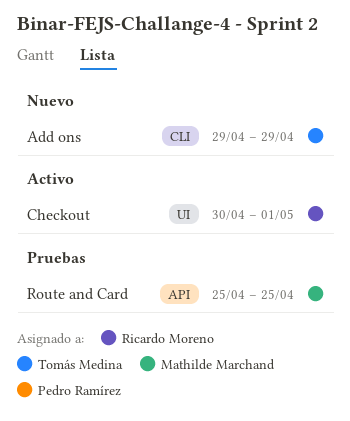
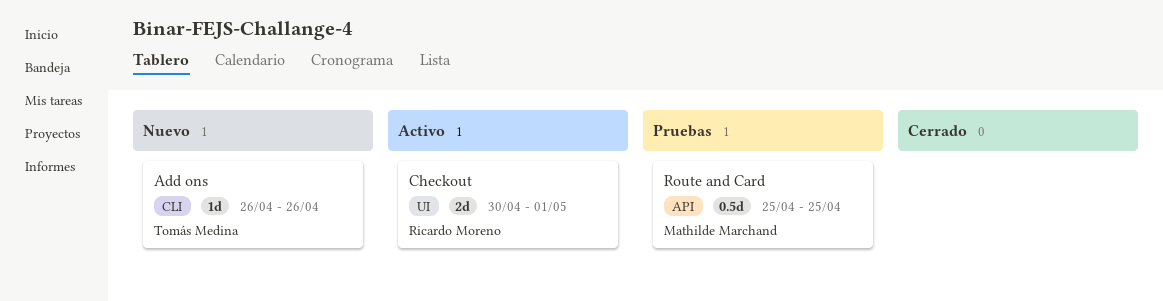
Add ons, start: Apr 29 -> Apr 26
Add ons, due: Apr 29 -> Apr 26

